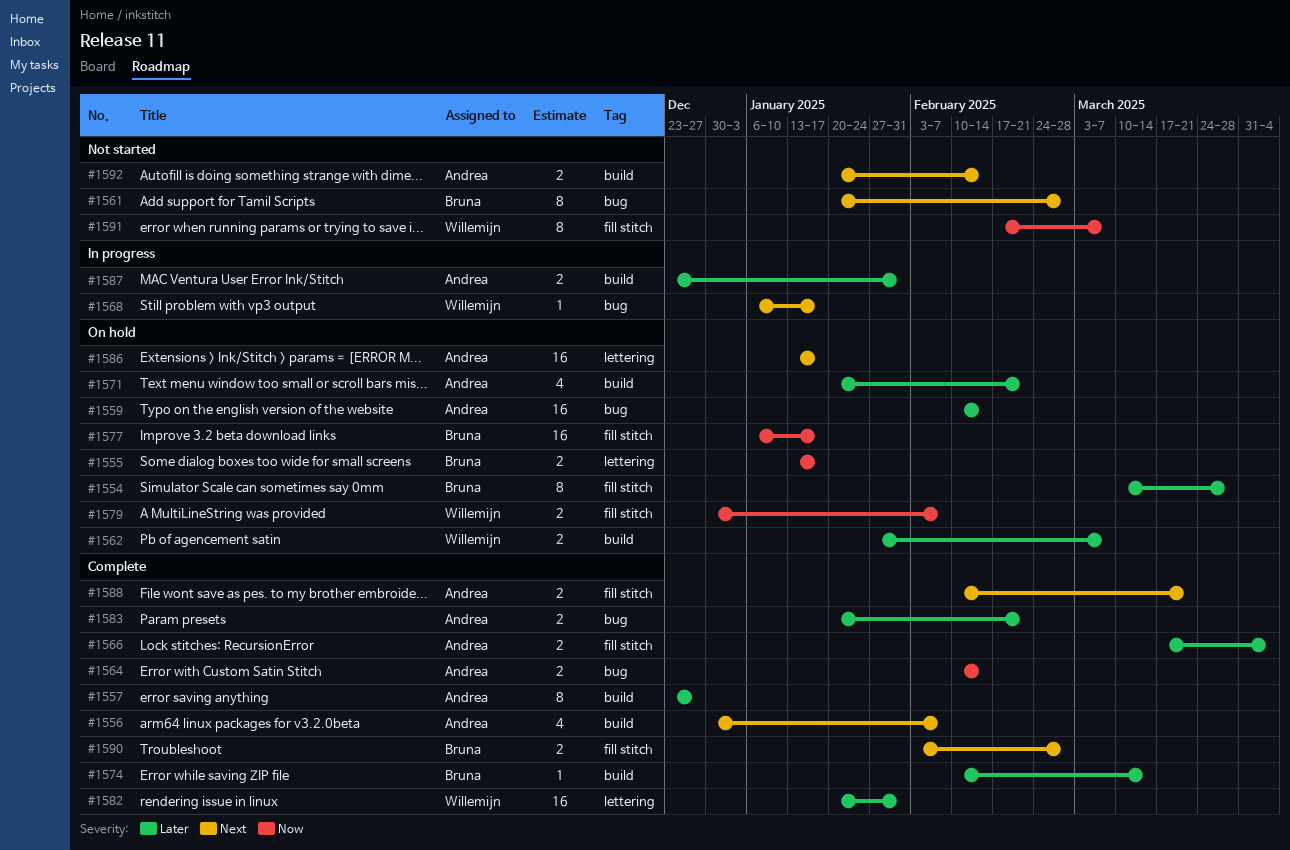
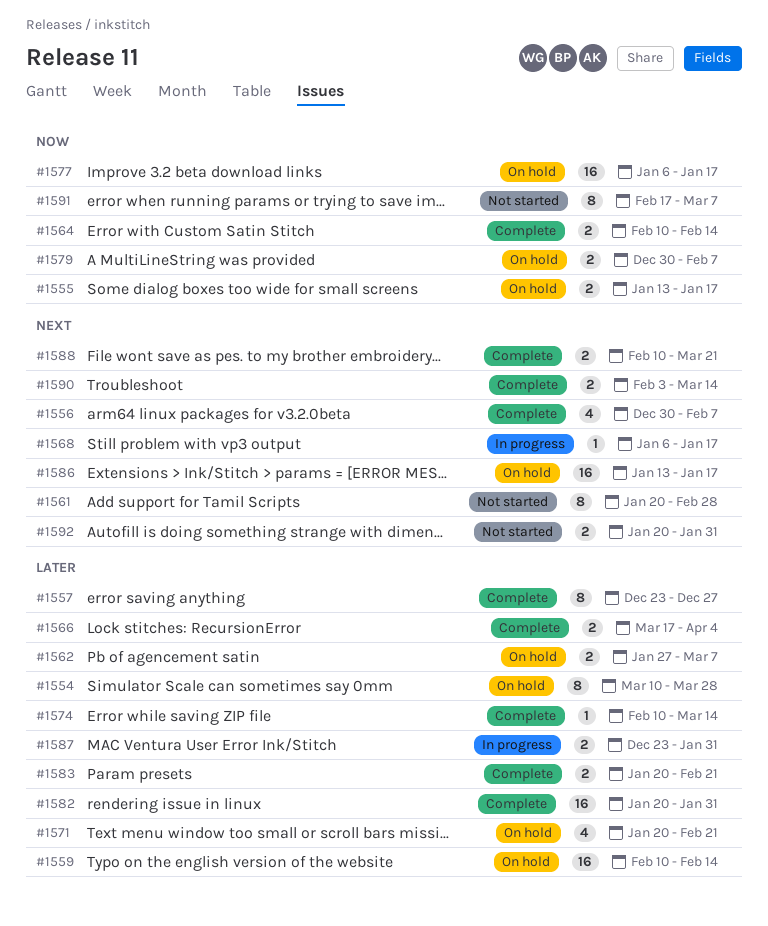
#1590, due: Feb 28 -> Mar 14
#1592, due: Feb 14 -> Jan 31

